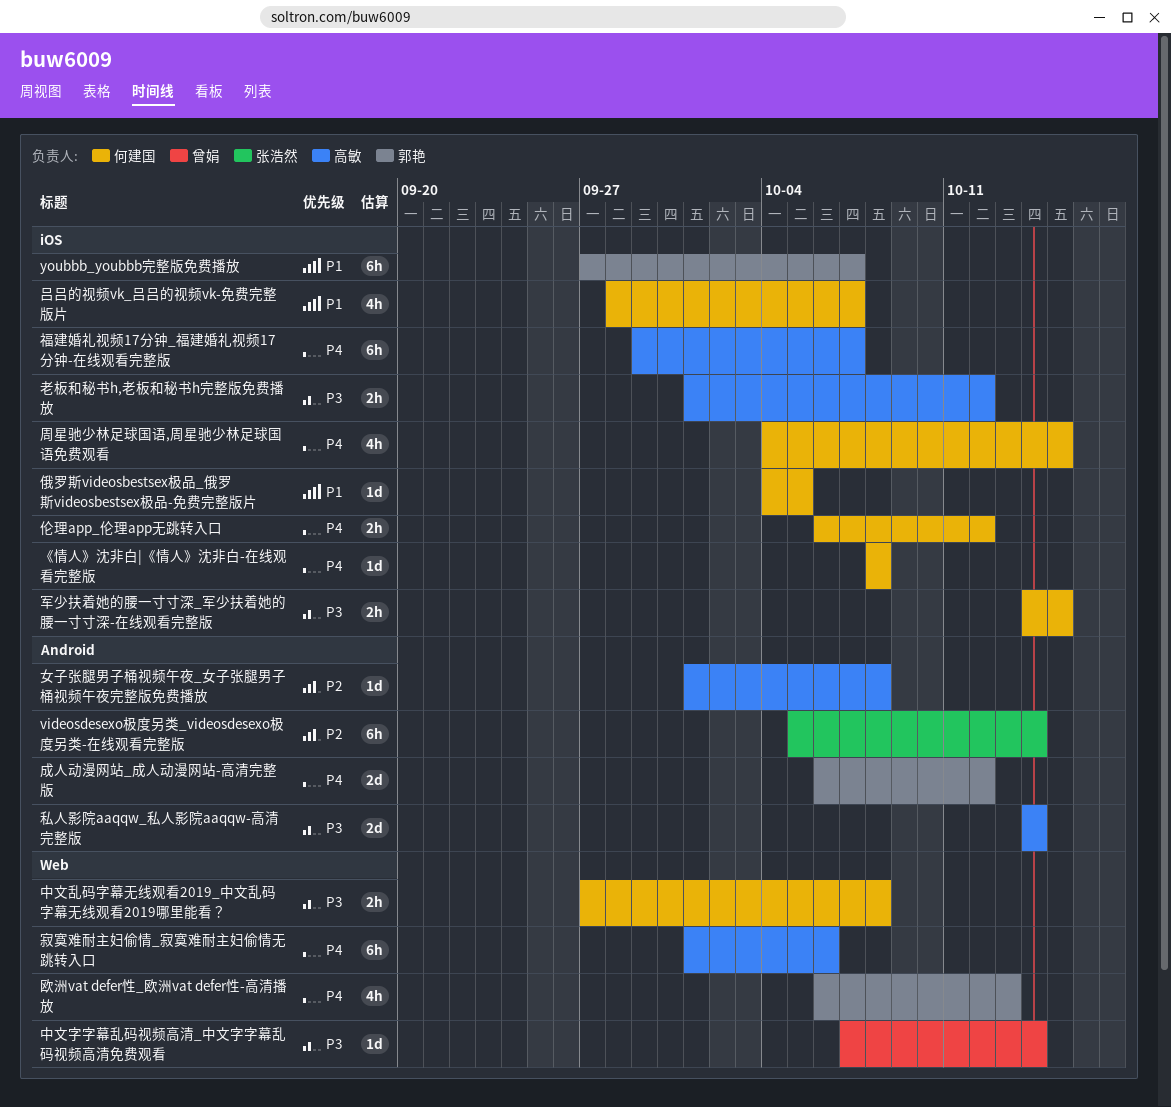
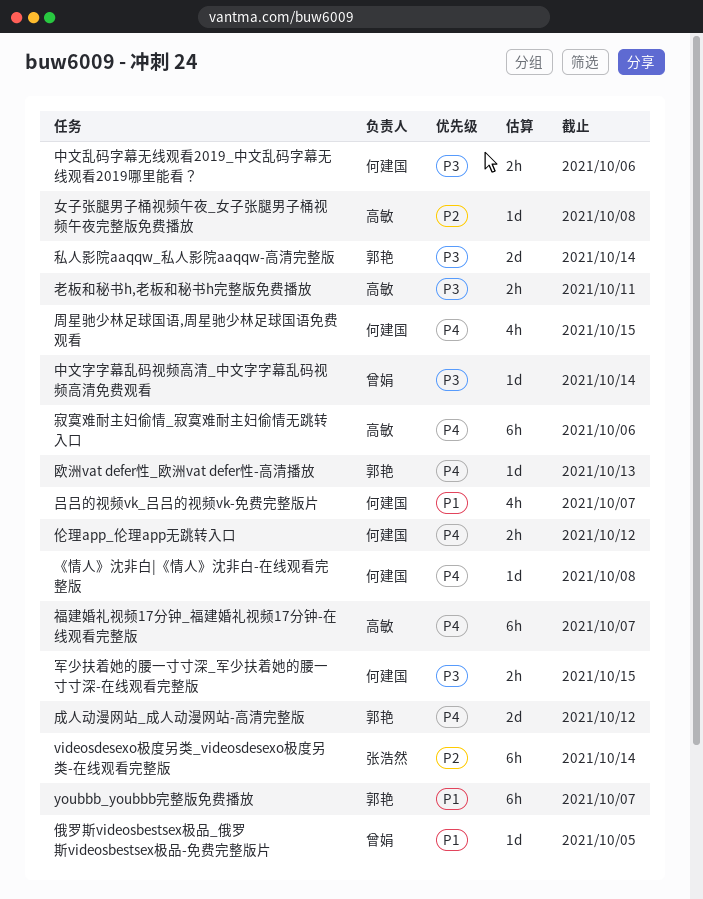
中文乱码字幕无线观看2019_中文乱码字幕无线观看2019哪里能看？, due: Oct 8 -> Oct 6
俄罗斯videosbestsex极品_俄罗斯videosbestsex极品-免费完整版片, owner: 何建国 -> 曾娟
欧洲vat defer性_欧洲vat defer性-高清播放, estimate: 4h -> 1d
私人影院aaqqw_私人影院aaqqw-高清完整版, owner: 高敏 -> 郭艳
老板和秘书h,老板和秘书h完整版免费播放, due: Oct 12 -> Oct 11

